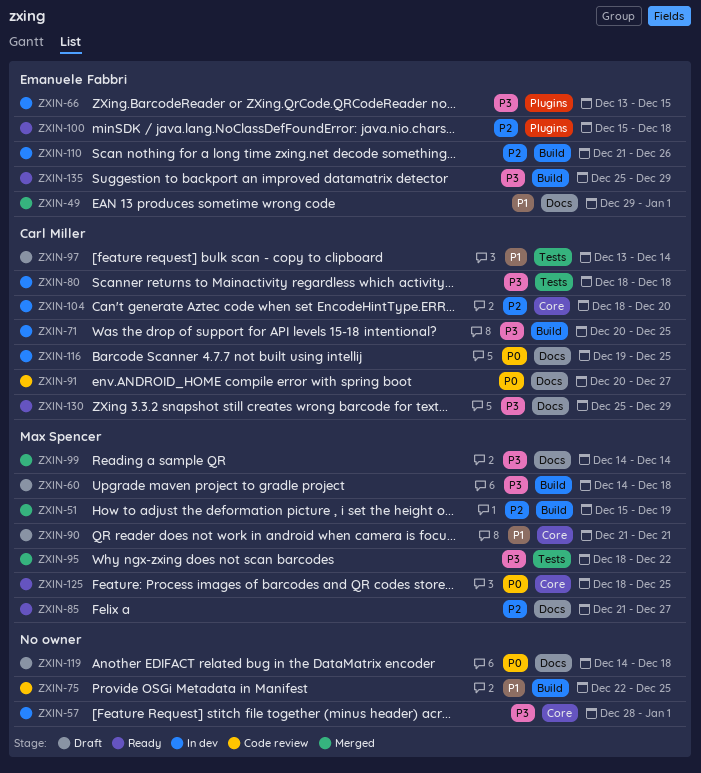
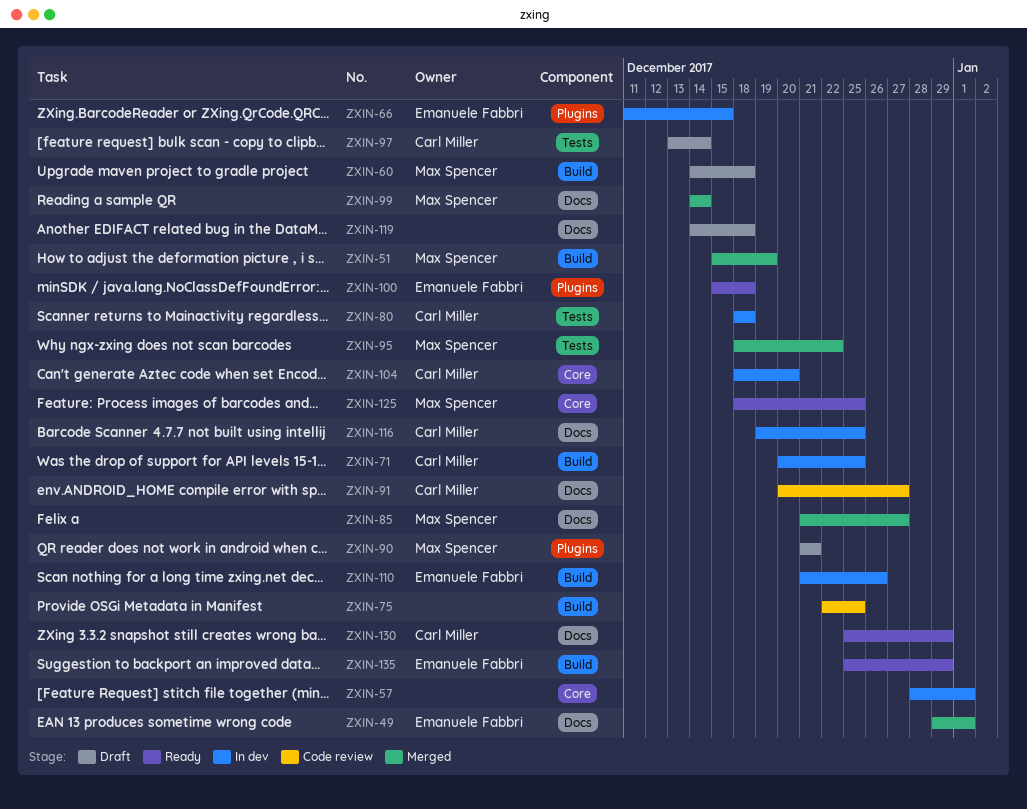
ZXIN-66, start: Dec 13 -> Dec 11
ZXIN-85, status: Ready -> Merged
ZXIN-90, label: Core -> Plugins

